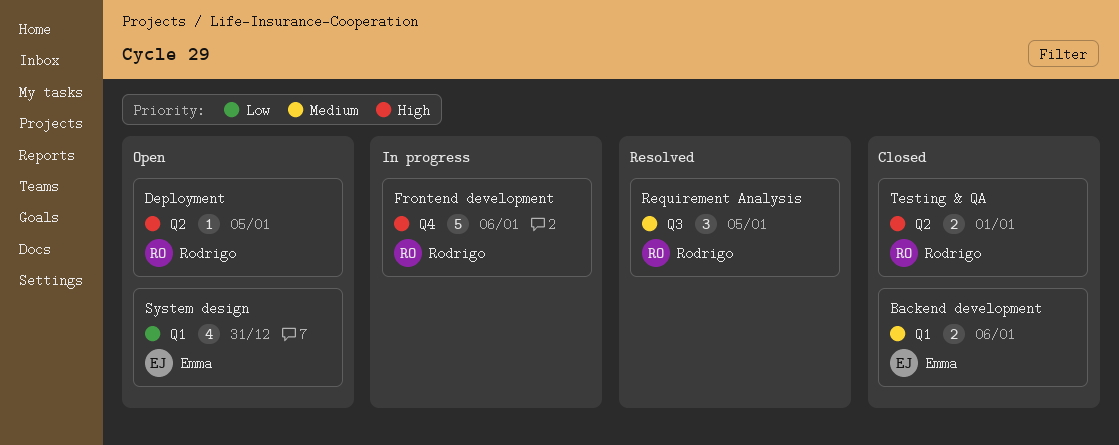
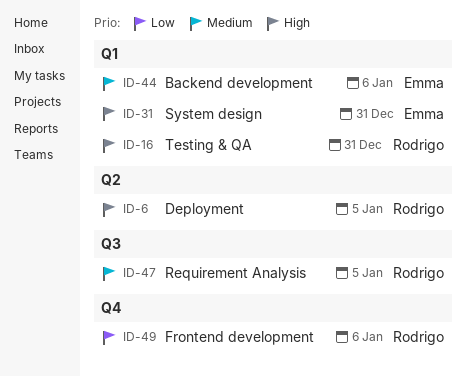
Frontend development, priority: High -> Low
System design, priority: Low -> High
Testing & QA, label: Q2 -> Q1
Testing & QA, due: Jan 1 -> Dec 31

